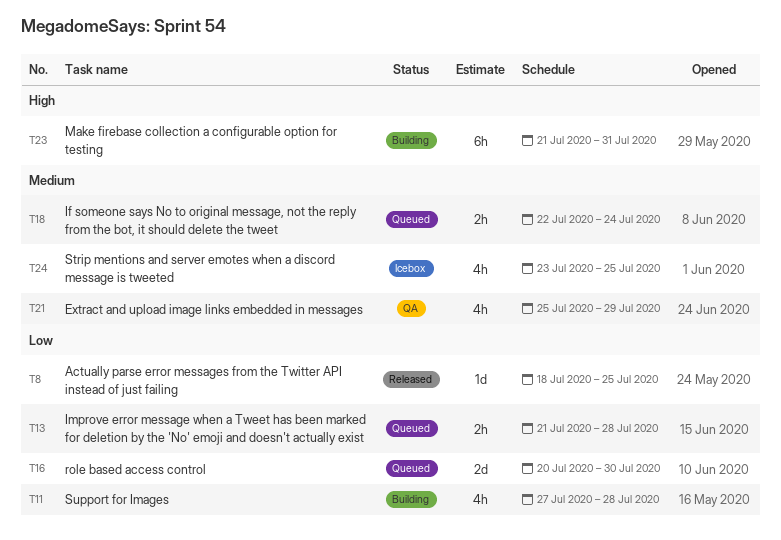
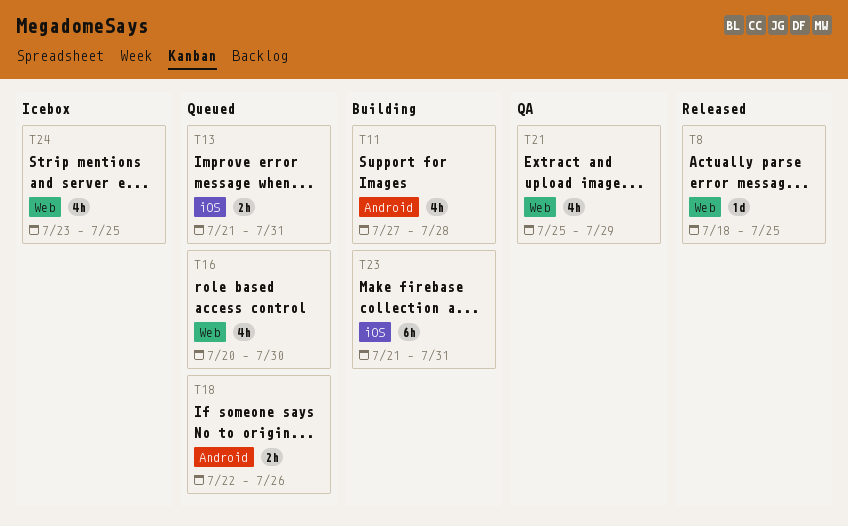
T13, due: Jul 28 -> Jul 31
T16, estimate: 2d -> 4h
T18, due: Jul 24 -> Jul 26

